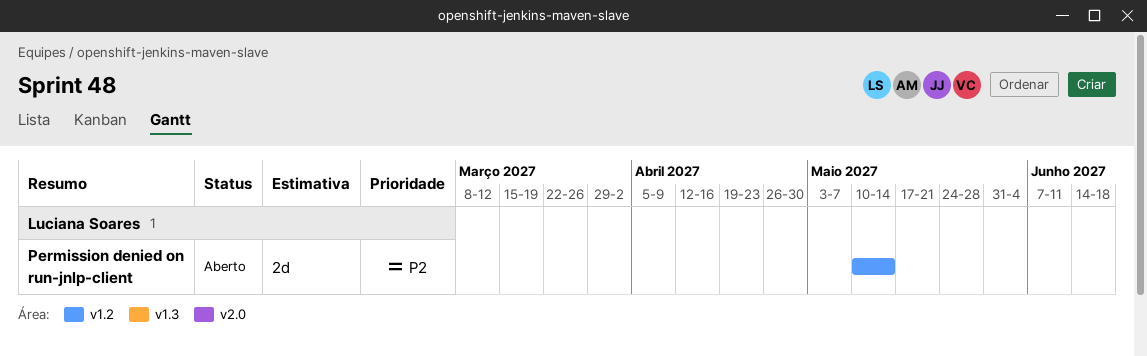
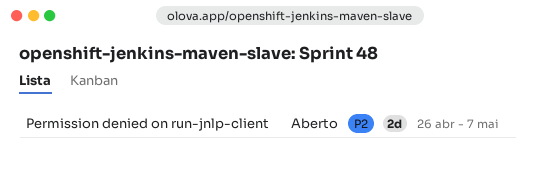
Permission denied on run-jnlp-client, start: May 10 -> Apr 26
Permission denied on run-jnlp-client, due: May 14 -> May 7

